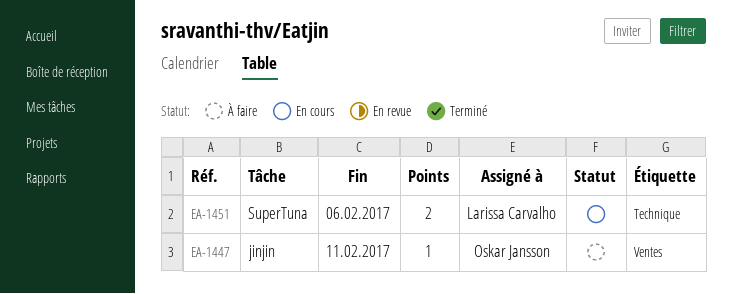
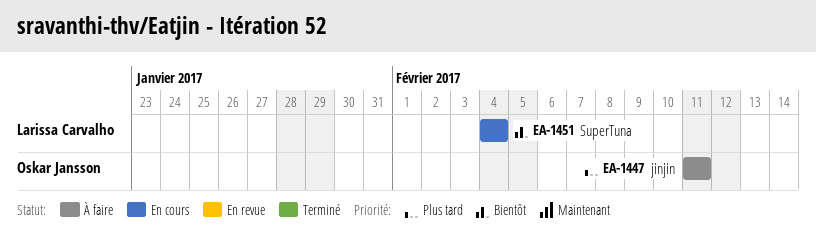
EA-1451, due: Feb 6 -> Feb 4

